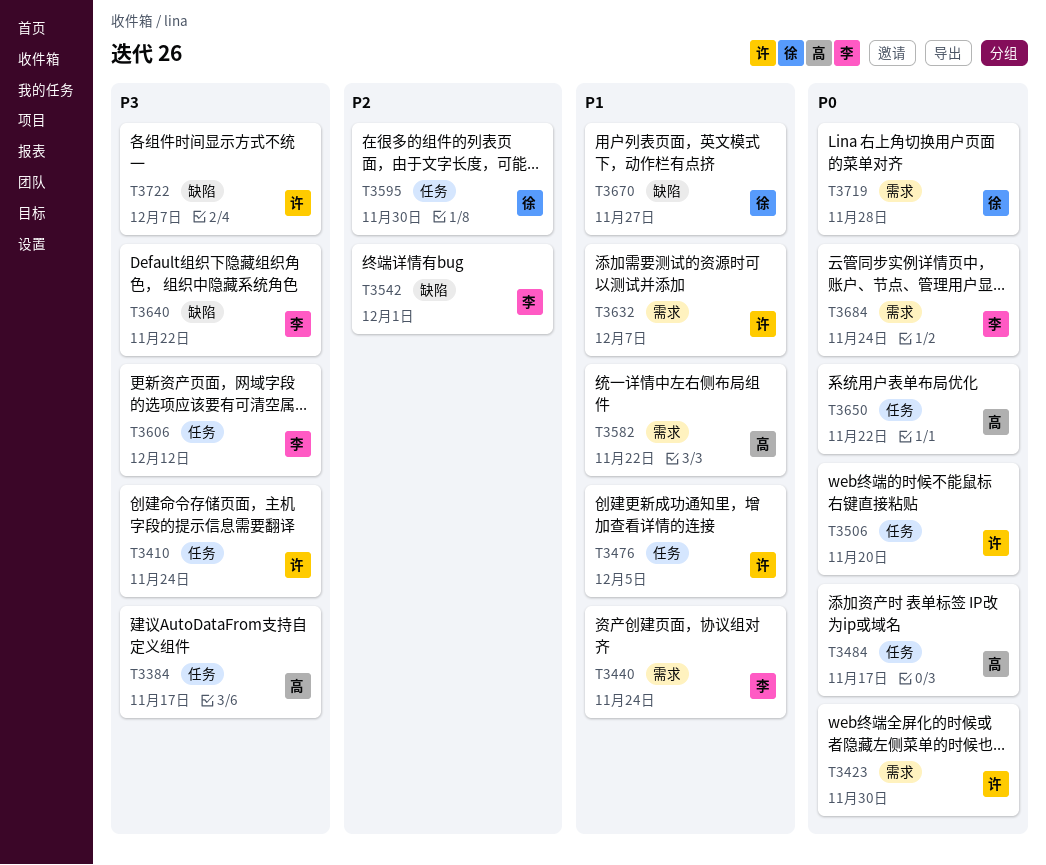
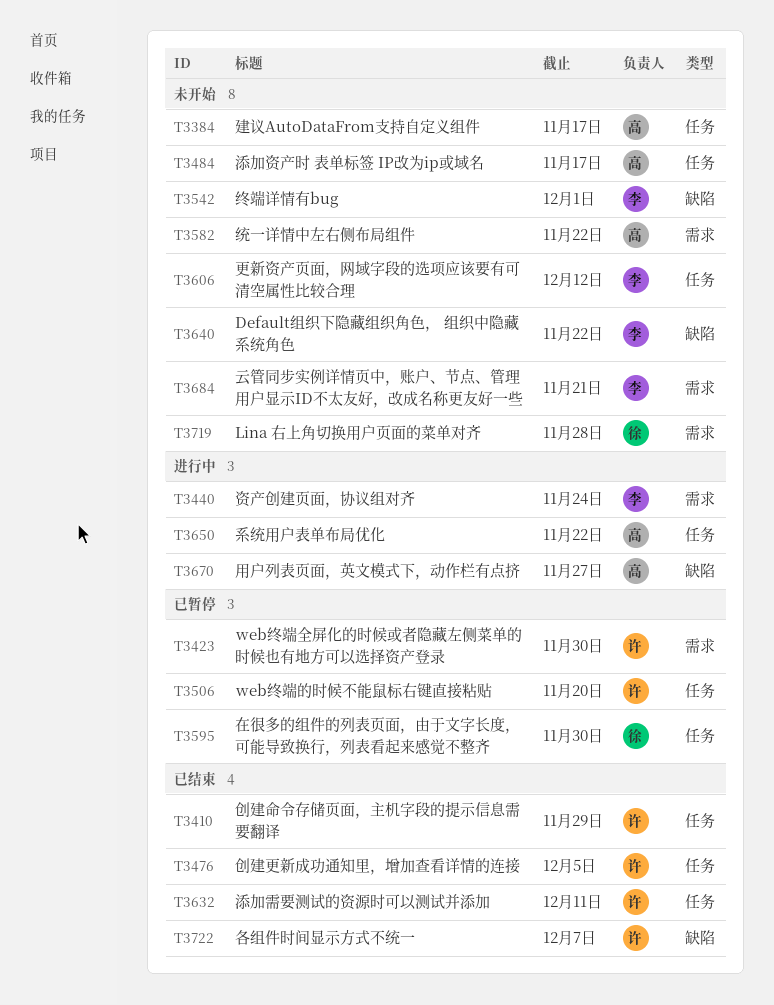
T3410, due: Nov 24 -> Nov 29
T3632, label: 需求 -> 任务
T3632, due: Dec 7 -> Dec 11
T3670, owner: 徐 -> 高
T3684, due: Nov 24 -> Nov 21

